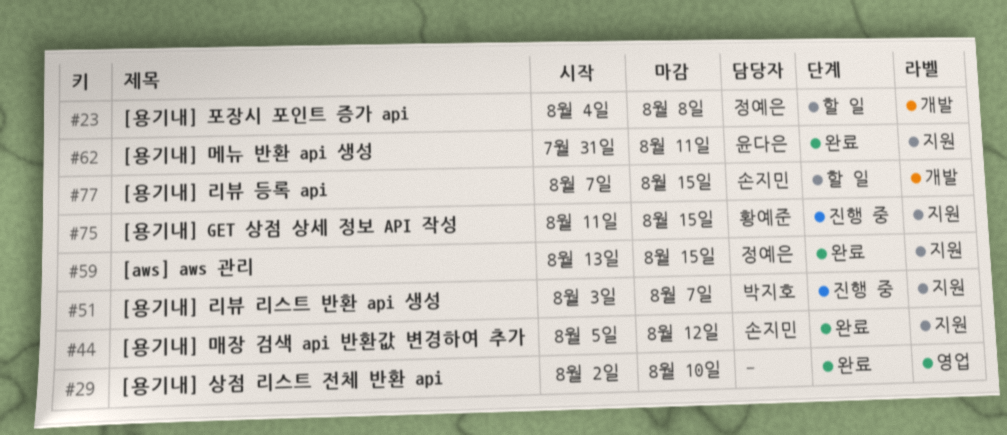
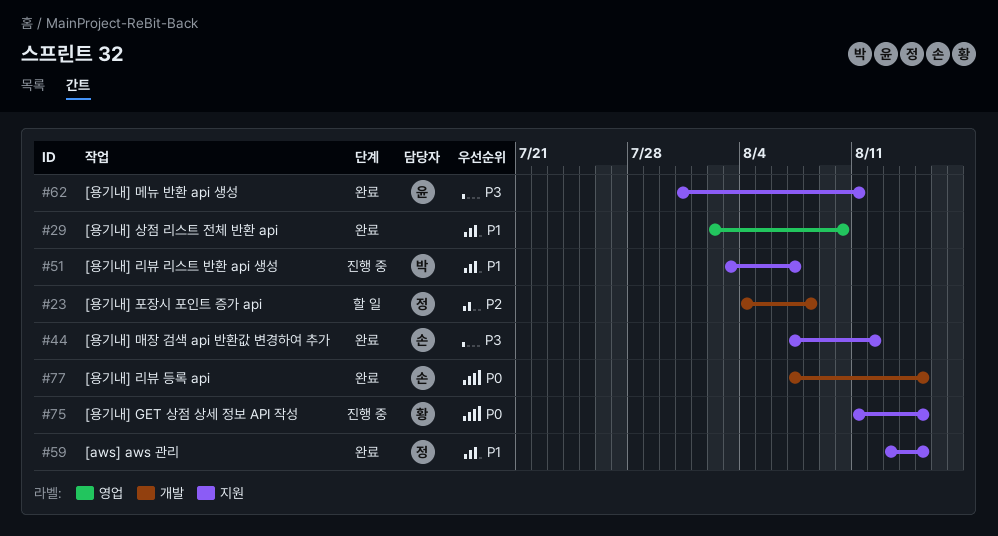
#44, start: Aug 5 -> Aug 7
#77, status: 할 일 -> 완료

